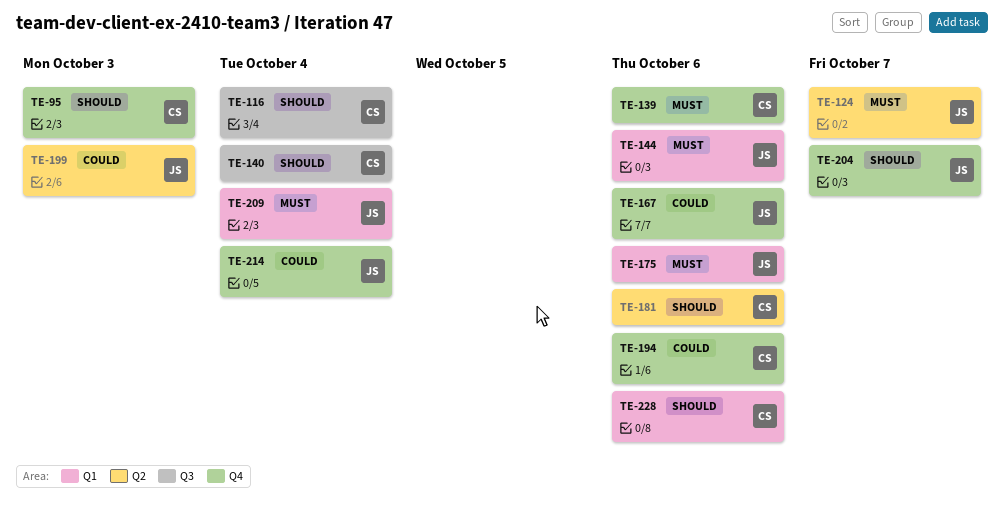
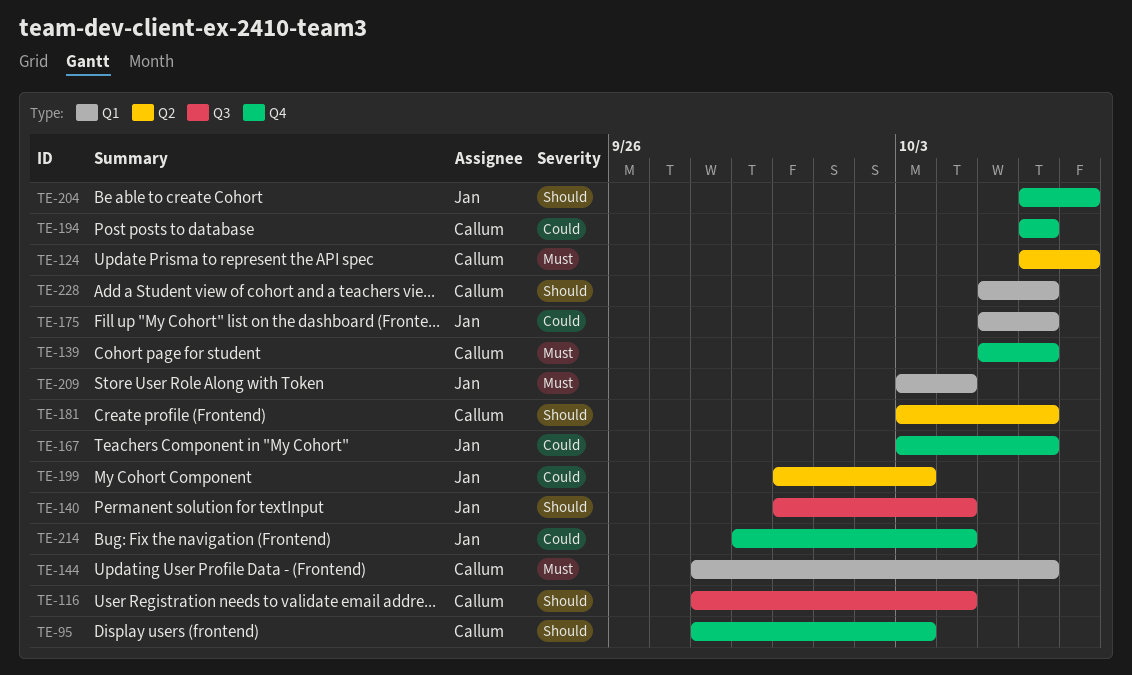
TE-124, owner: Jan -> Callum
TE-140, owner: Callum -> Jan
TE-144, owner: Jan -> Callum
TE-175, priority: Must -> Could

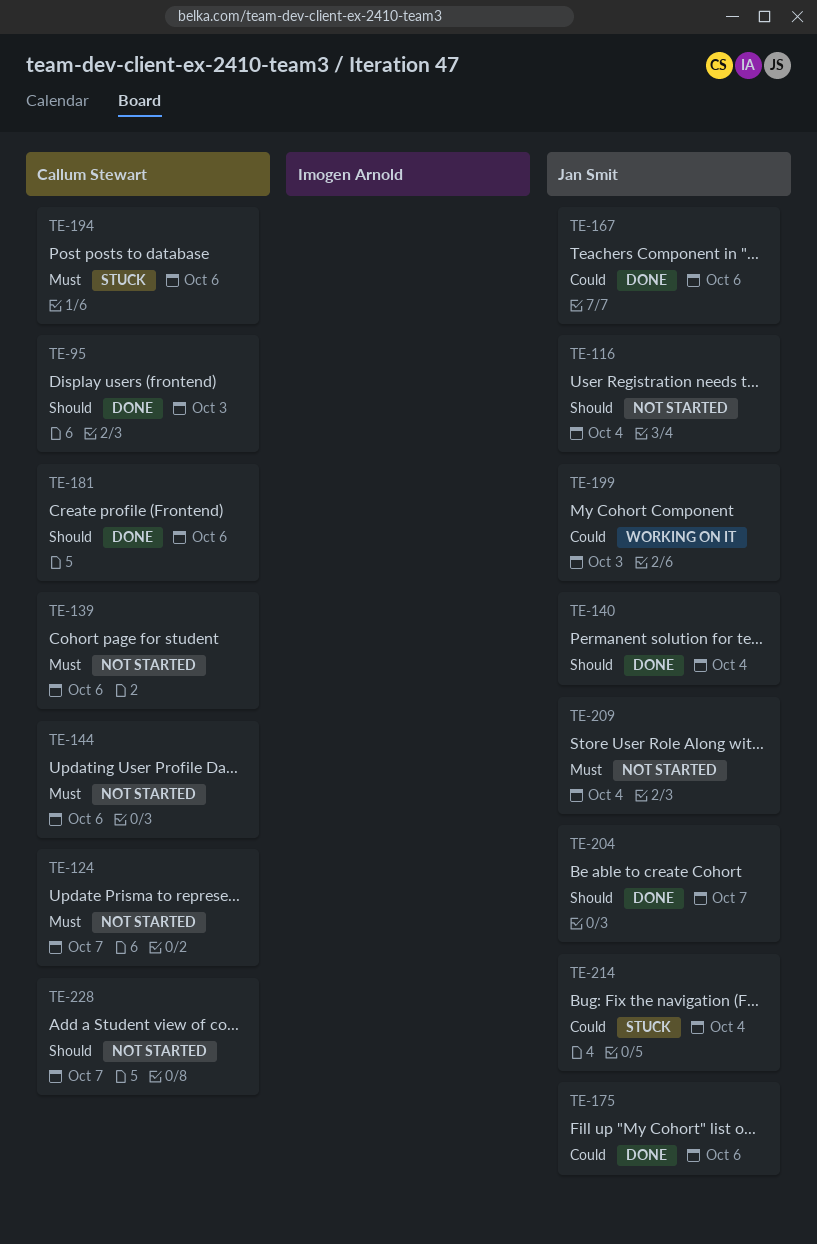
TE-116, owner: Callum Stewart -> Jan Smit
TE-194, priority: Could -> Must
TE-228, due: Oct 6 -> Oct 7

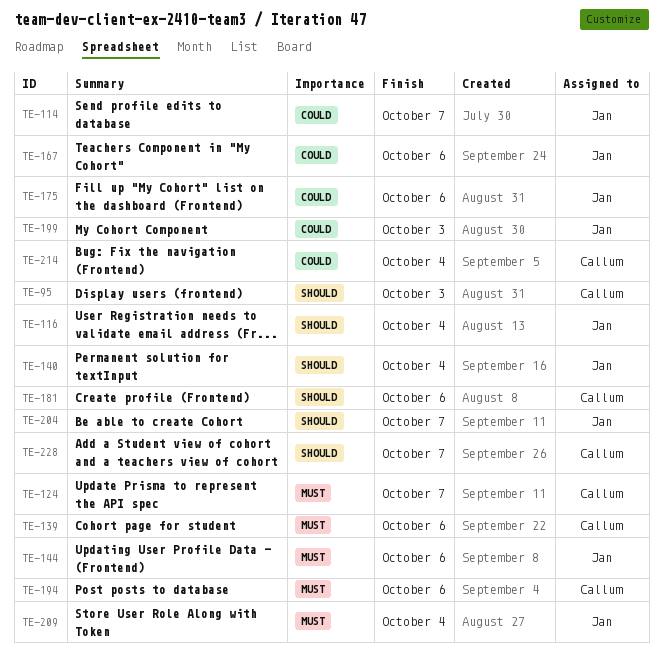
TE-114: none -> present
TE-144, owner: Callum Stewart -> Jan Smit
TE-214, owner: Jan Smit -> Callum Stewart

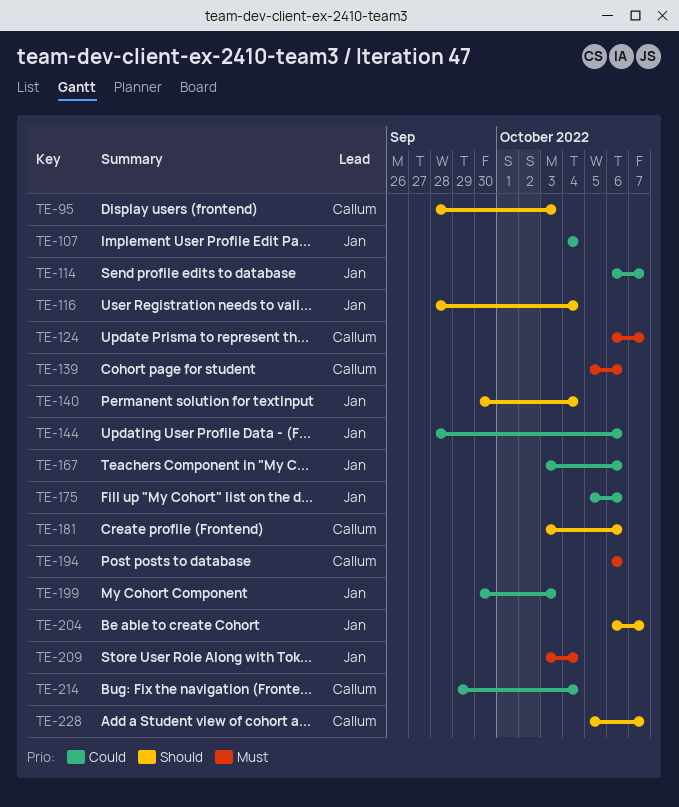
TE-107: none -> present
TE-144, priority: Must -> Could

